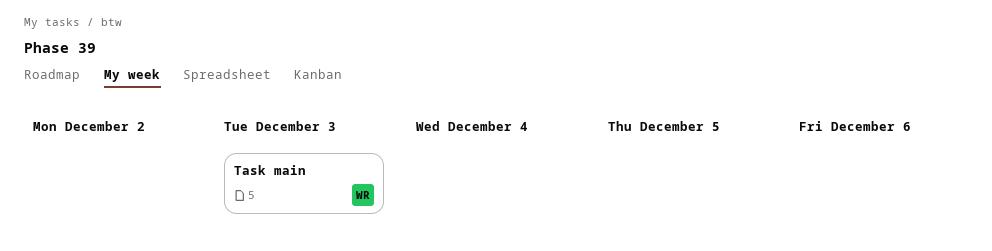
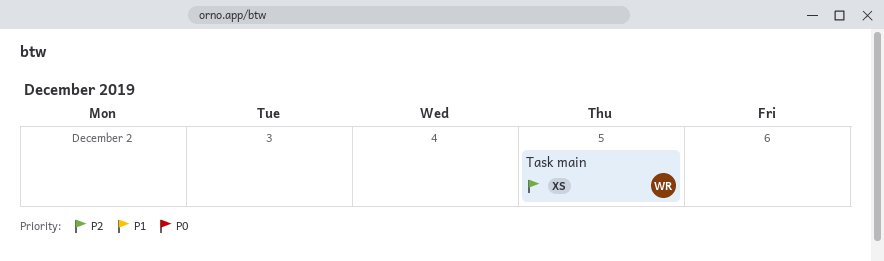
Task main, due: Dec 3 -> Dec 5

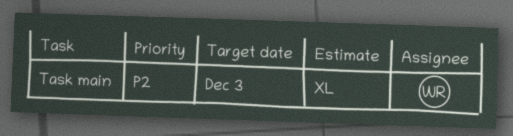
Task main, estimate: XS -> XL
Task main, due: Dec 5 -> Dec 3

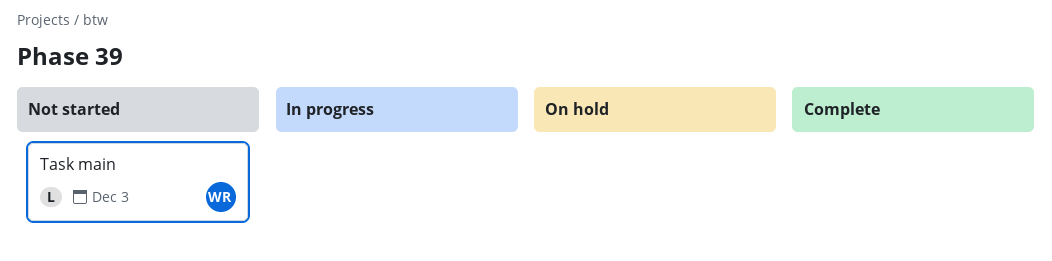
Task main, estimate: XL -> L

